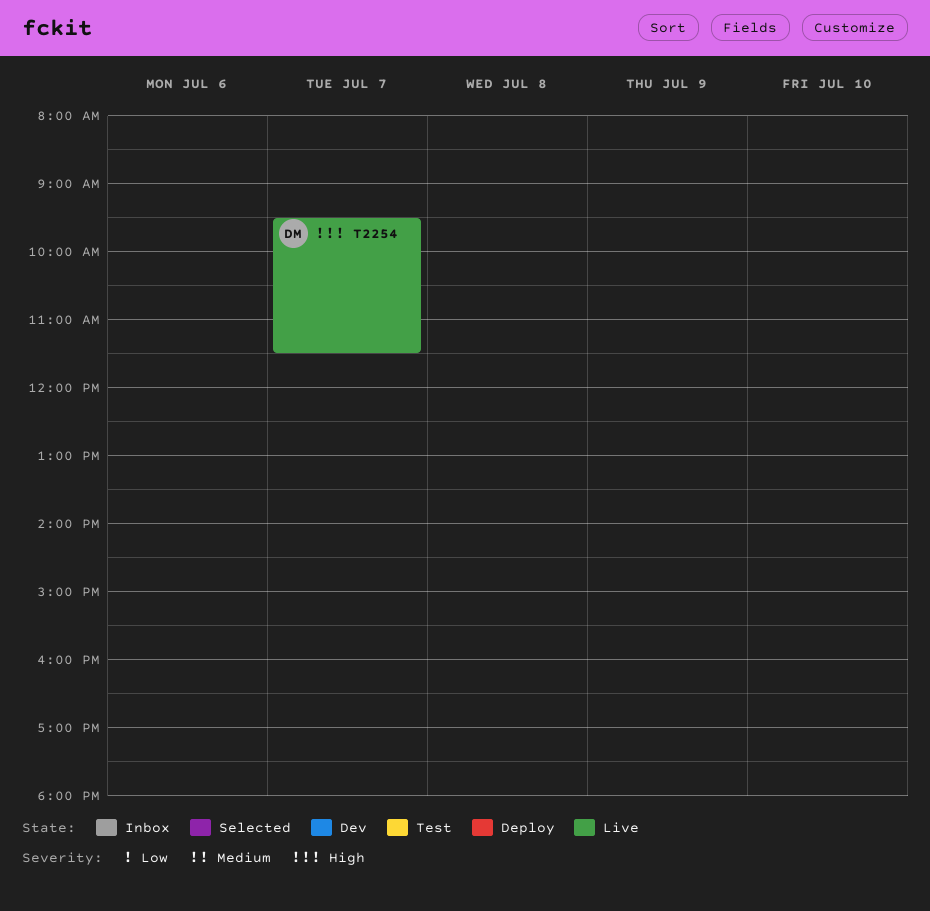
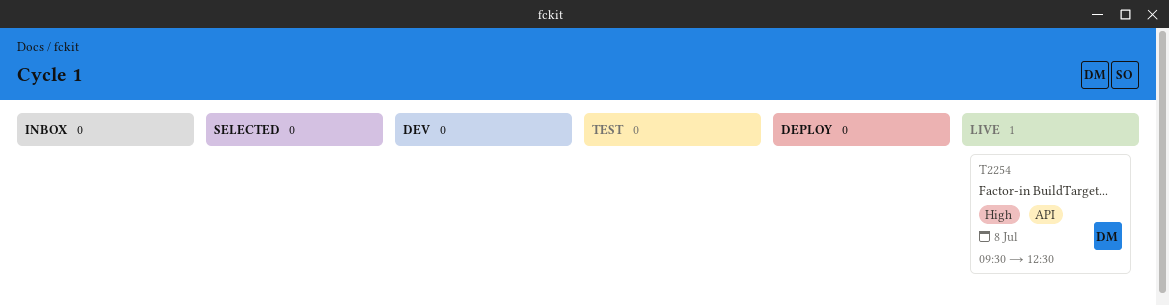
T2254, day: Jul 7 -> Jul 8
T2254, ends: 11:30 -> 12:30

